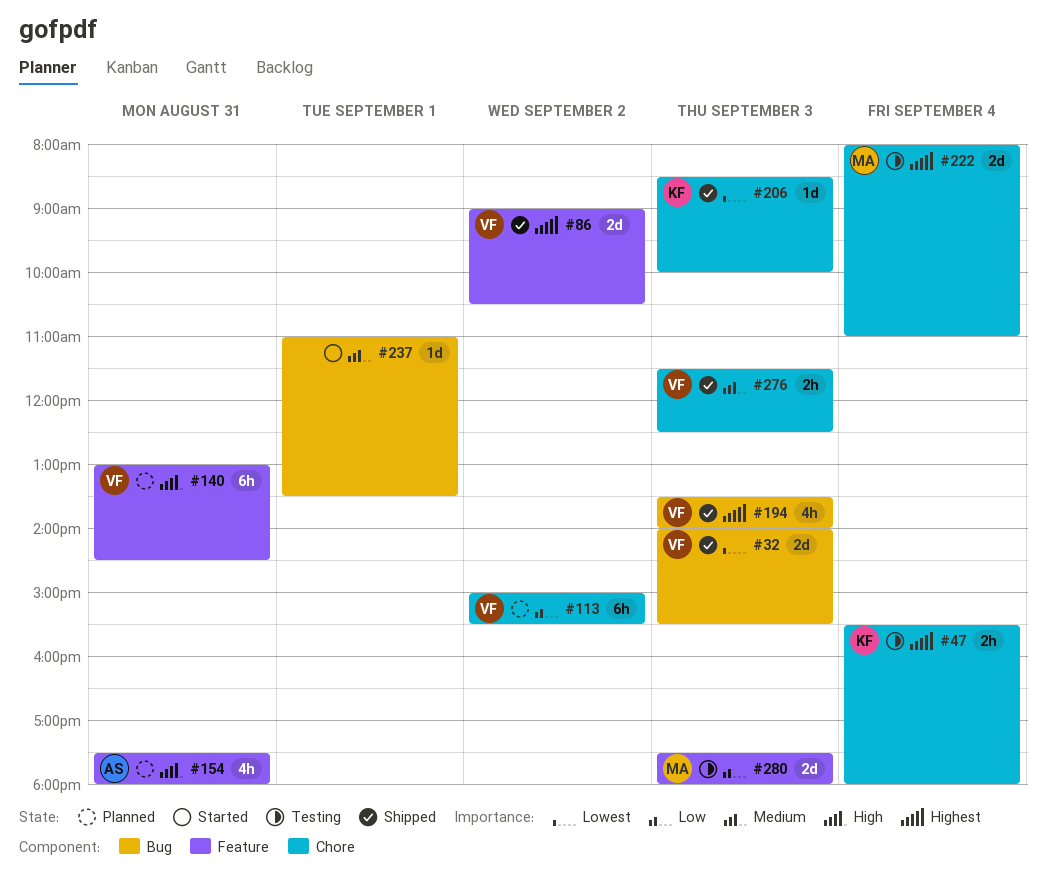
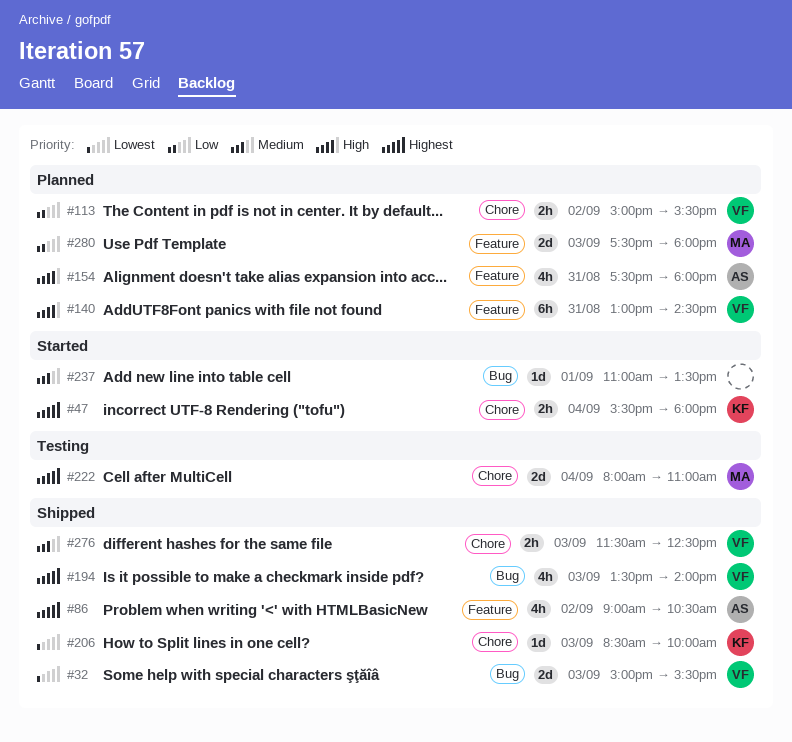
#32, begins: 14:00 -> 15:00
#47, status: Testing -> Started
#86, owner: VF -> AS
#86, estimate: 2d -> 4h
#113, estimate: 6h -> 2h
#280, status: Testing -> Planned

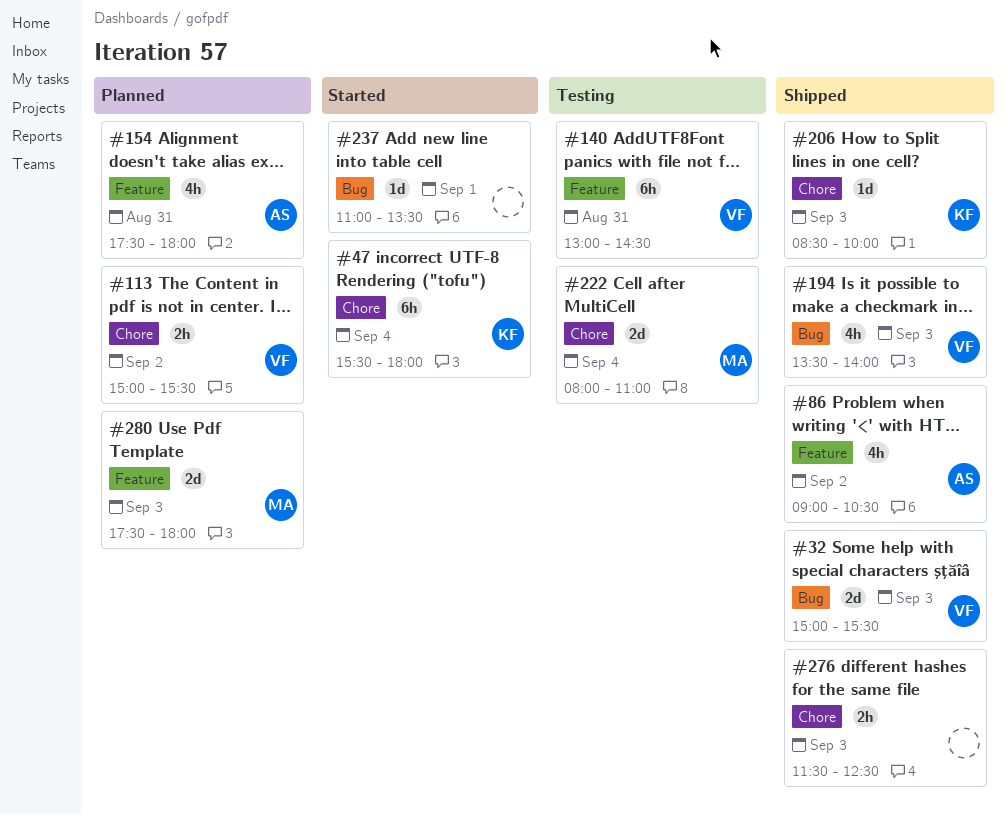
#47, estimate: 2h -> 6h
#140, status: Planned -> Testing
#276, owner: VF -> none

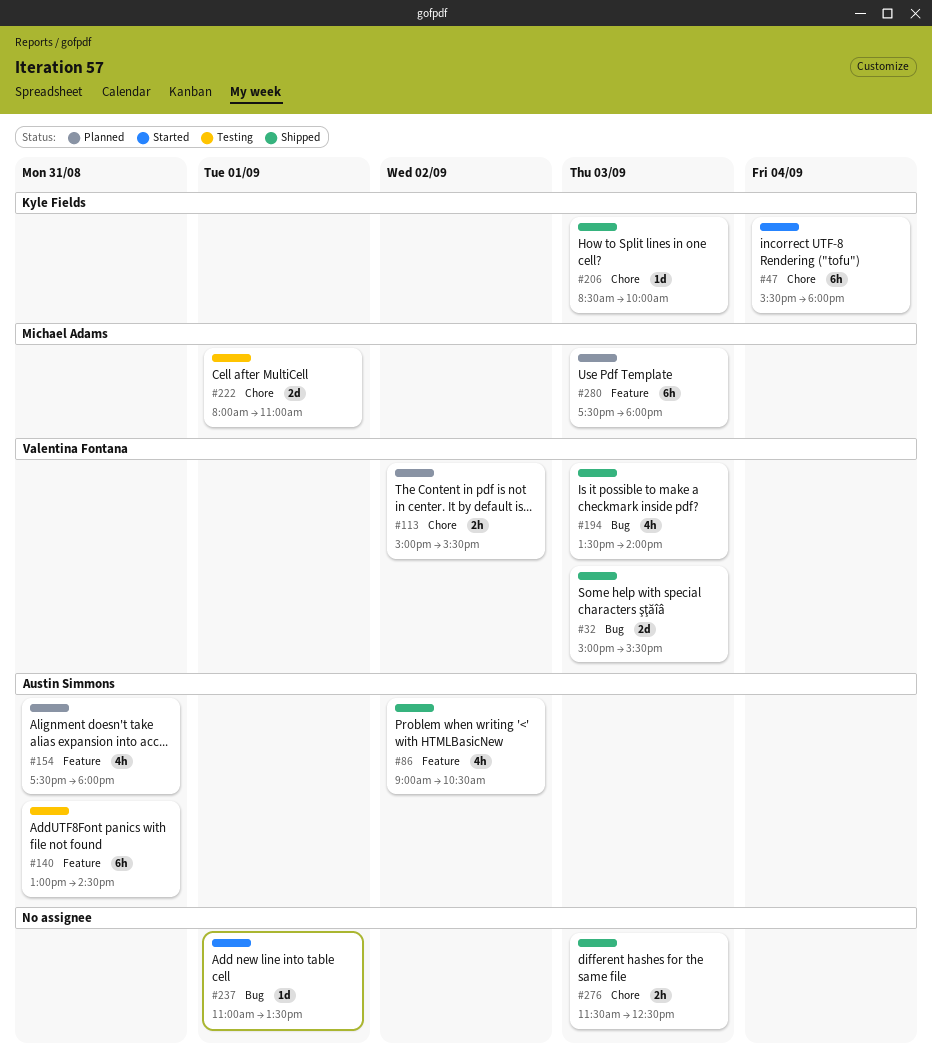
#140, owner: Valentina Fontana -> Austin Simmons
#222, day: Sep 4 -> Sep 1
#280, estimate: 2d -> 6h

